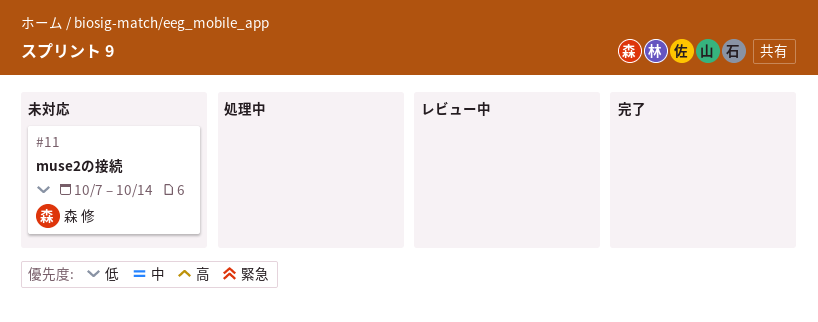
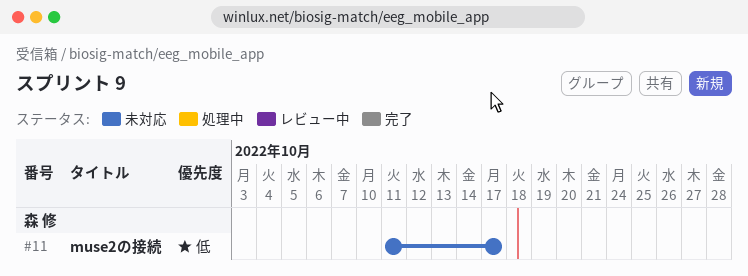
#11, start: Oct 7 -> Oct 11
#11, due: Oct 14 -> Oct 17

